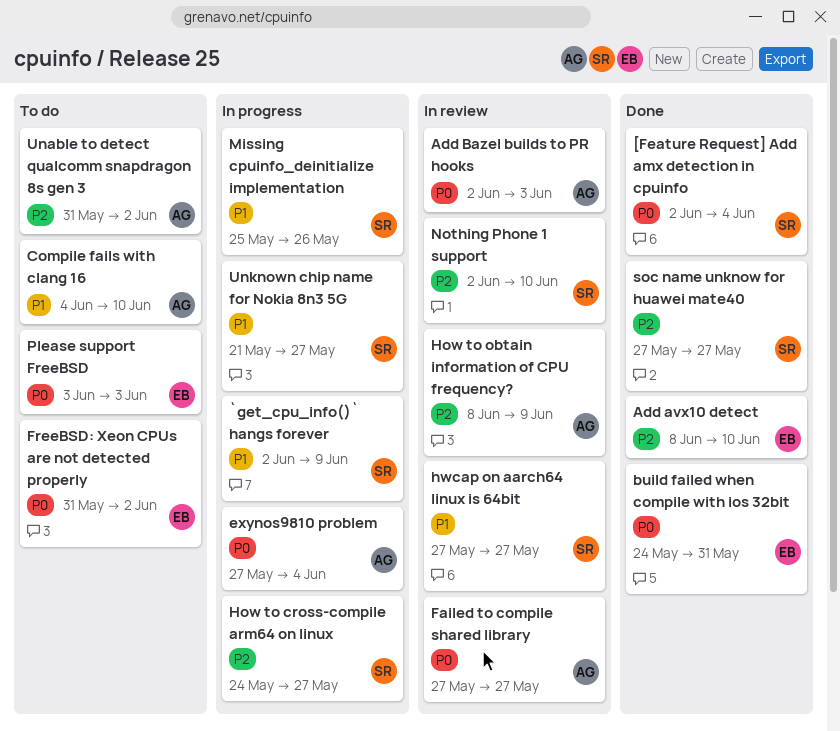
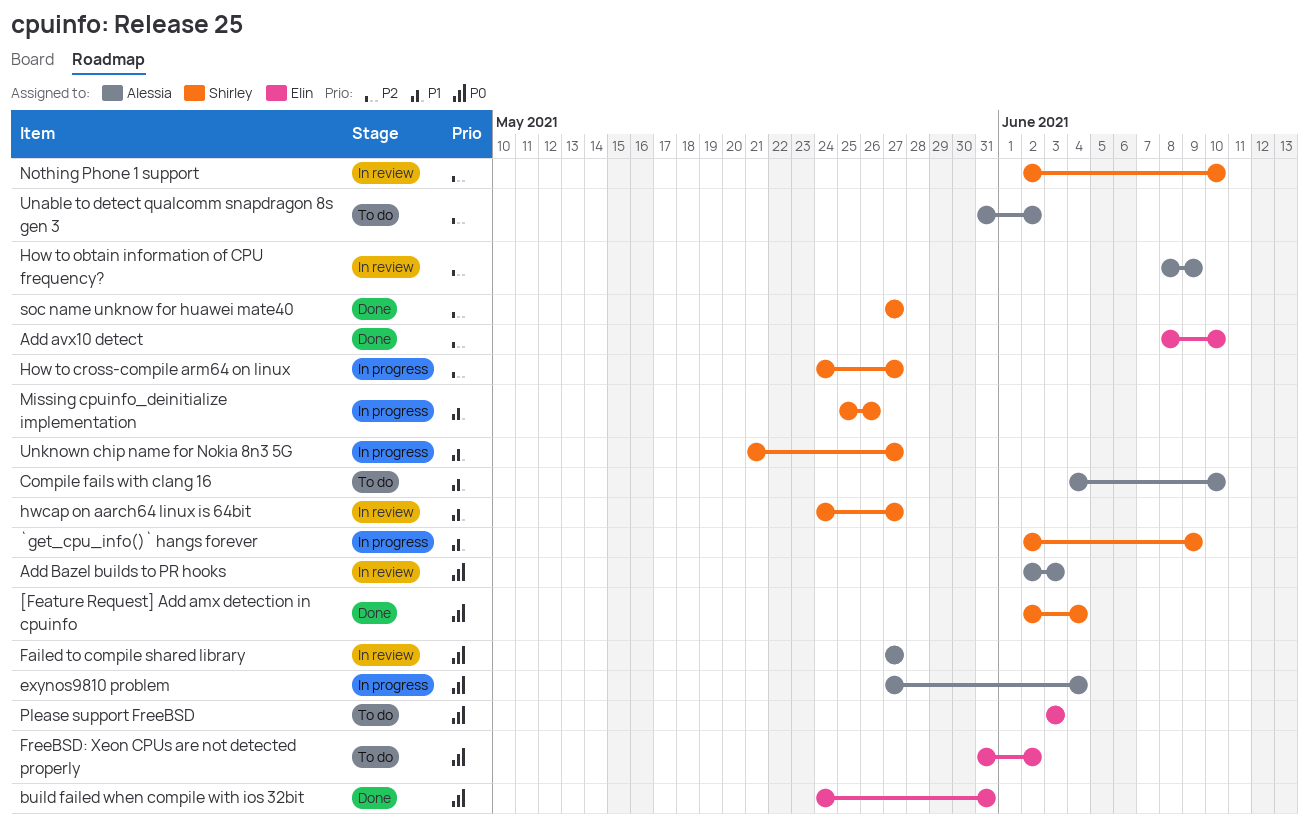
hwcap on aarch64 linux is 64bit, start: May 27 -> May 24

